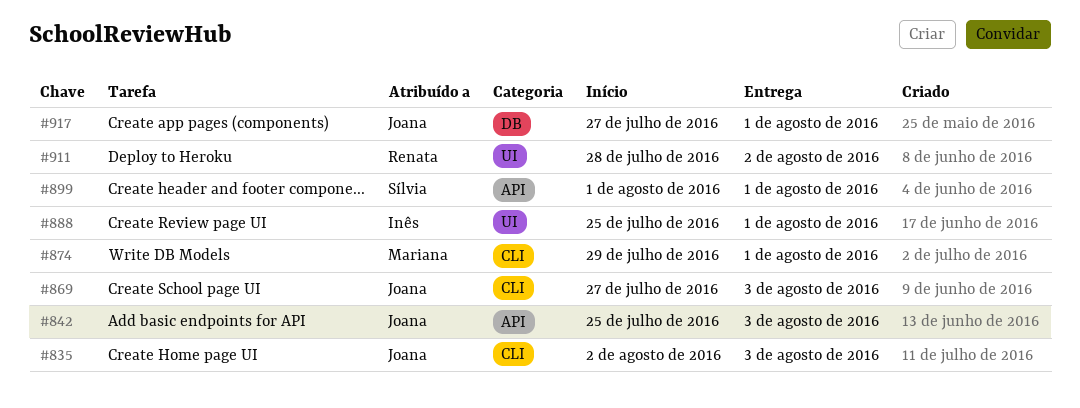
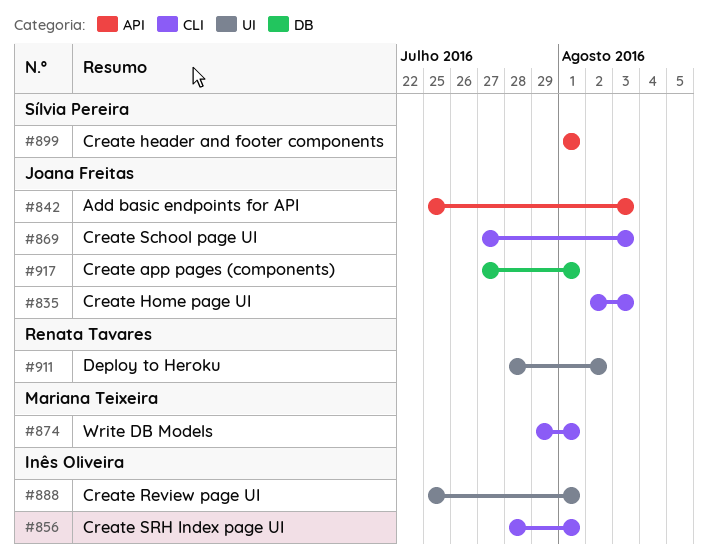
#856: none -> present

